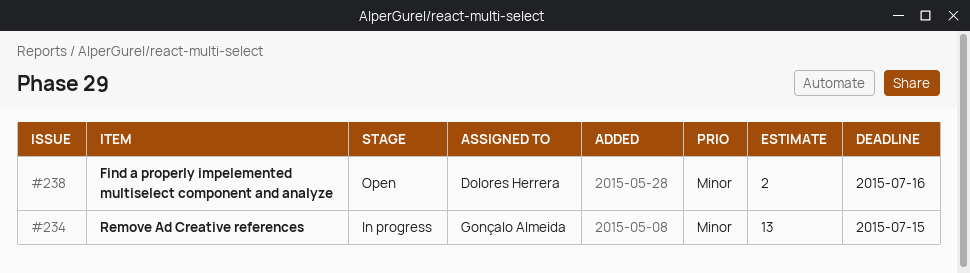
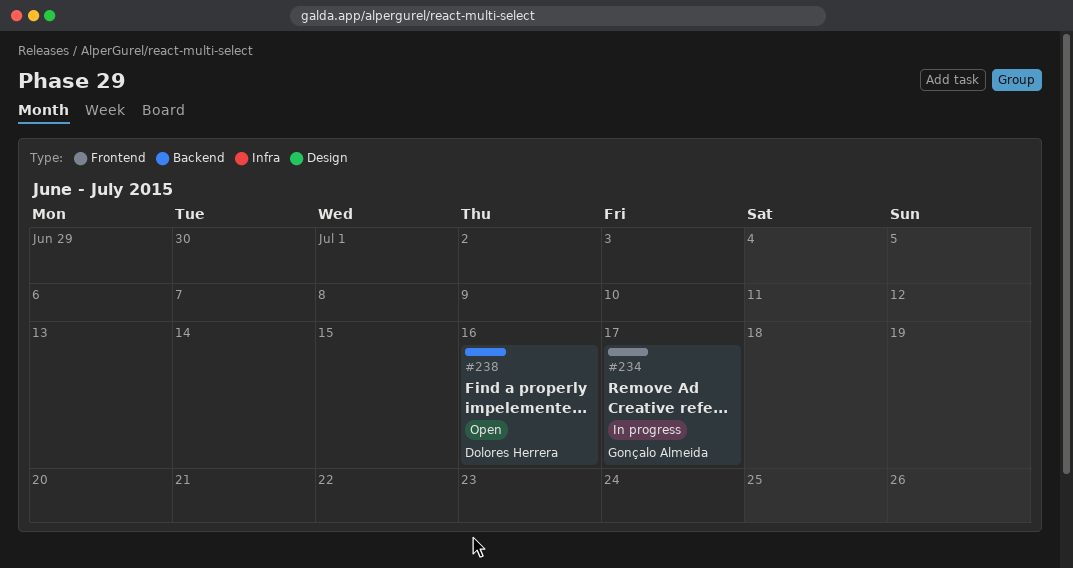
#234, due: Jul 15 -> Jul 17

